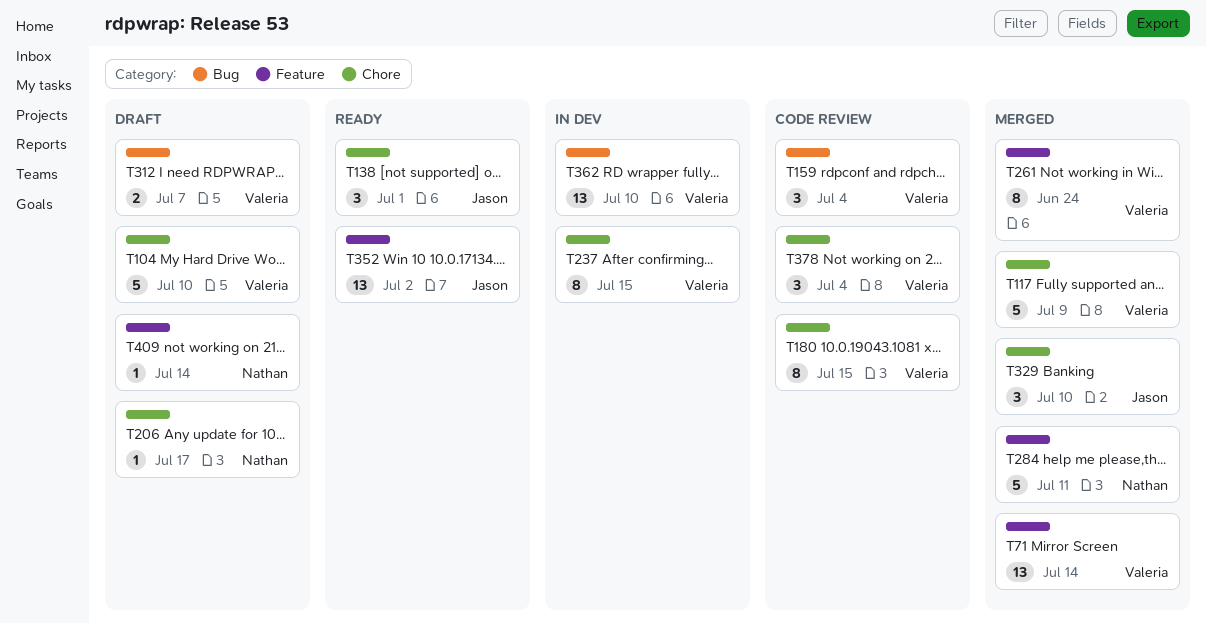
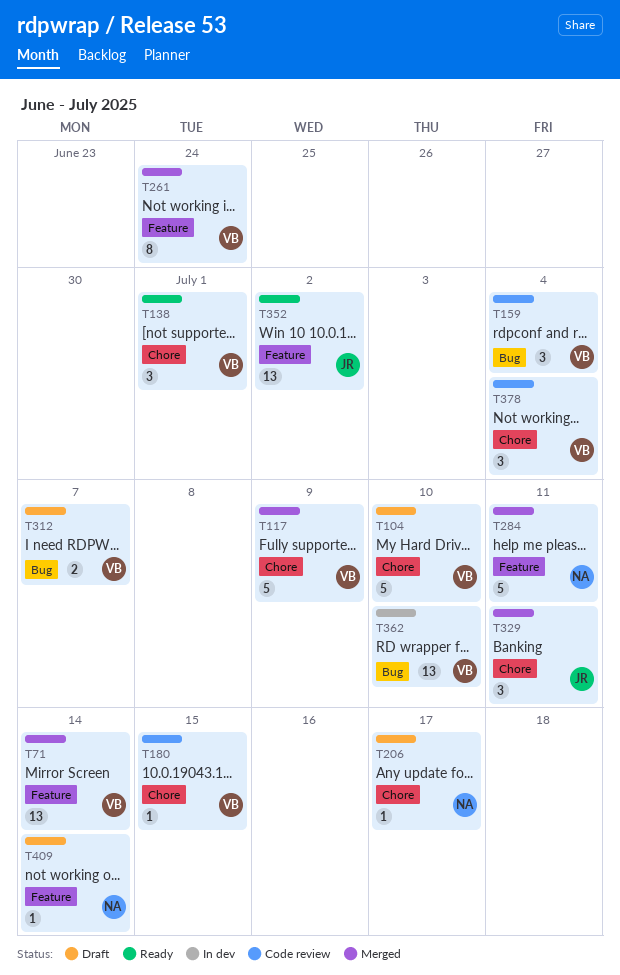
T138, owner: Jason -> Valeria
T180, estimate: 8 -> 1
T237: present -> none
T329, due: Jul 10 -> Jul 11

